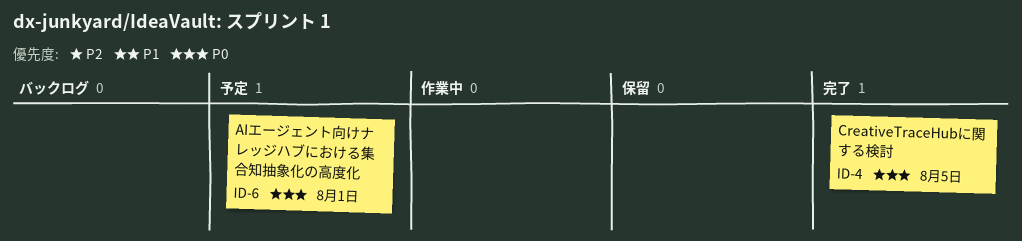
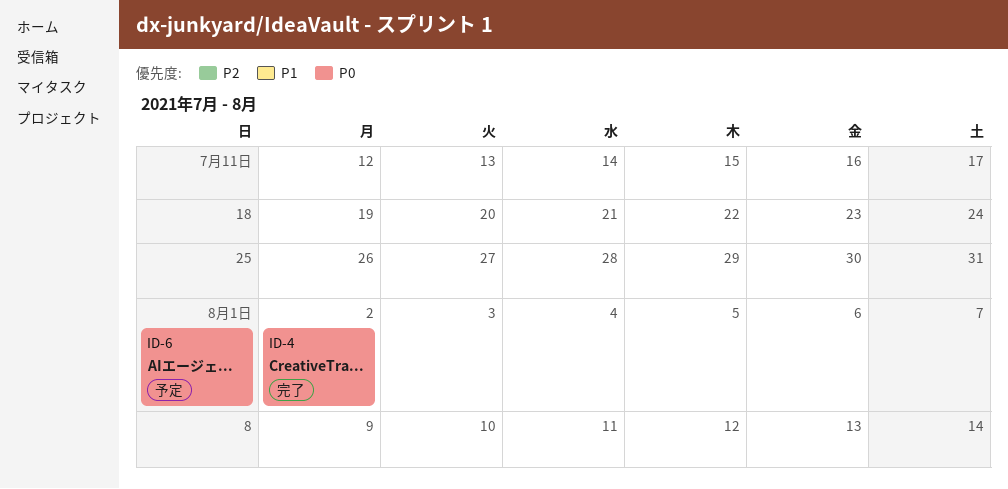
ID-4, due: Aug 5 -> Aug 2

